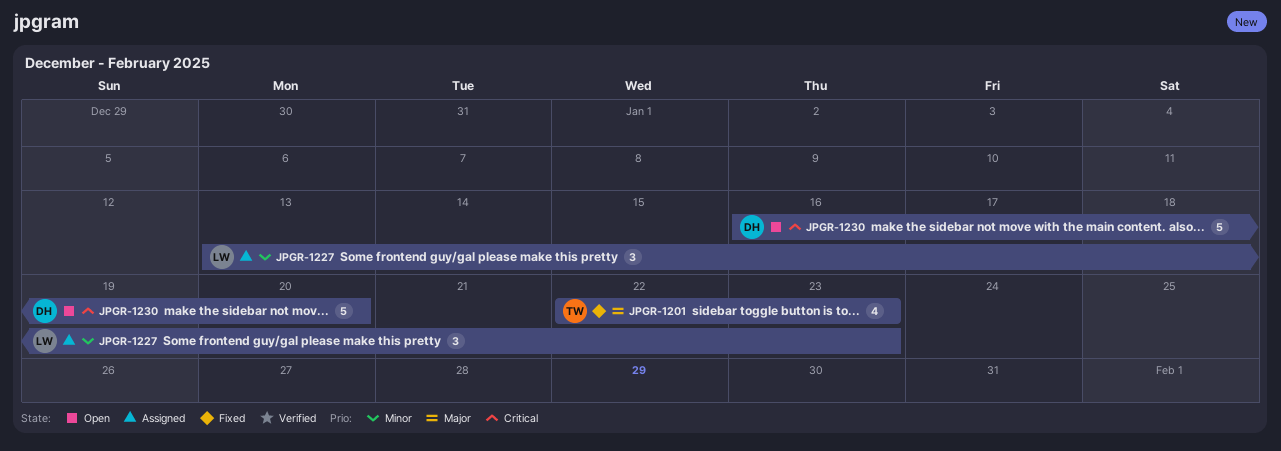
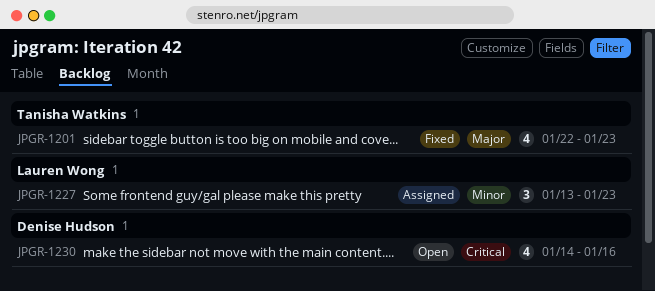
JPGR-1230, estimate: 5 -> 4
JPGR-1230, start: Jan 16 -> Jan 14
JPGR-1230, due: Jan 20 -> Jan 16

